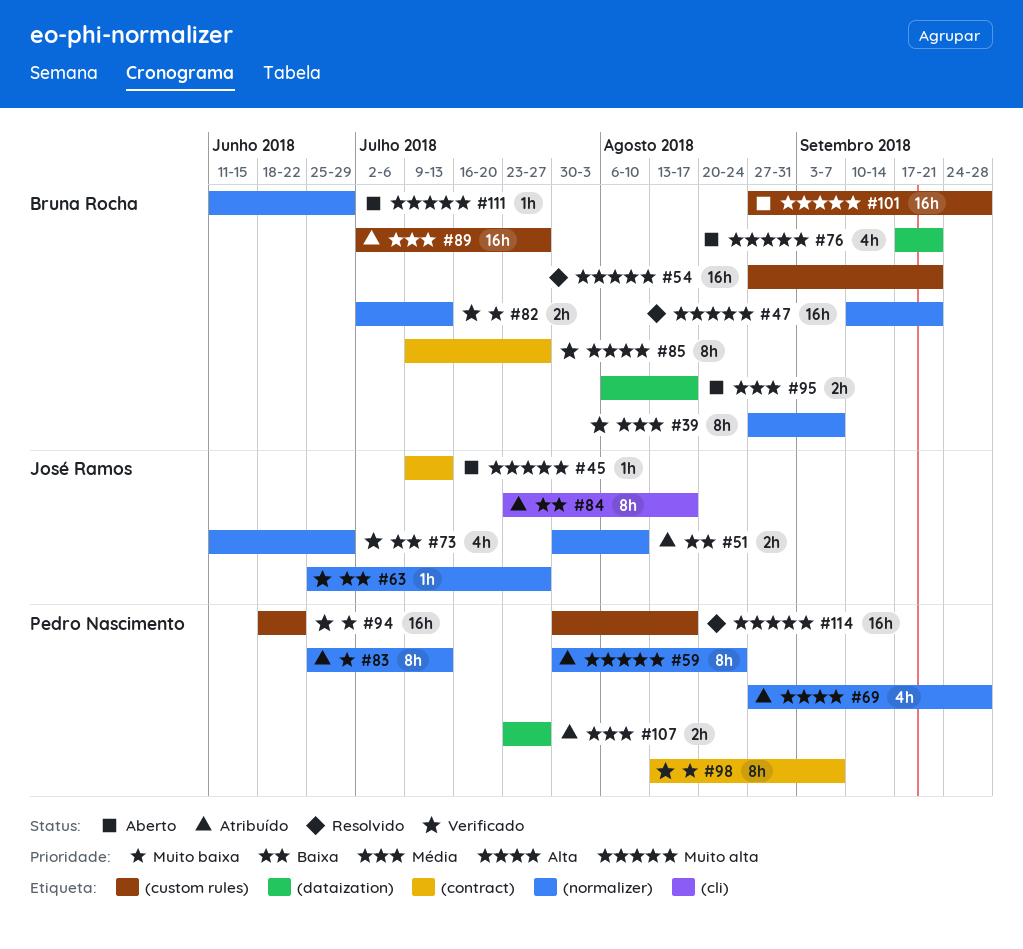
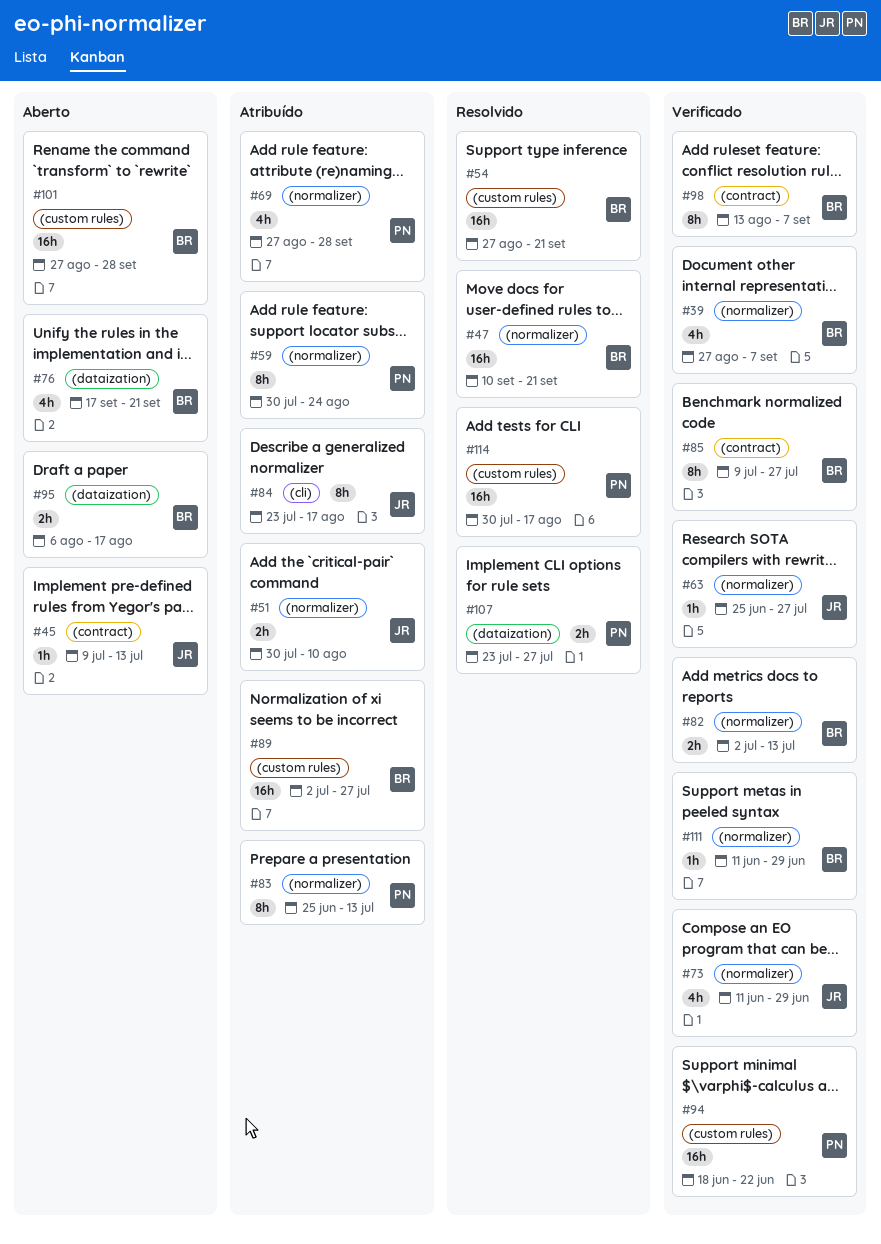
#39, estimate: 8h -> 4h
#98, owner: Pedro Nascimento -> Bruna Rocha
#107, status: Atribuído -> Resolvido
#111, status: Aberto -> Verificado

